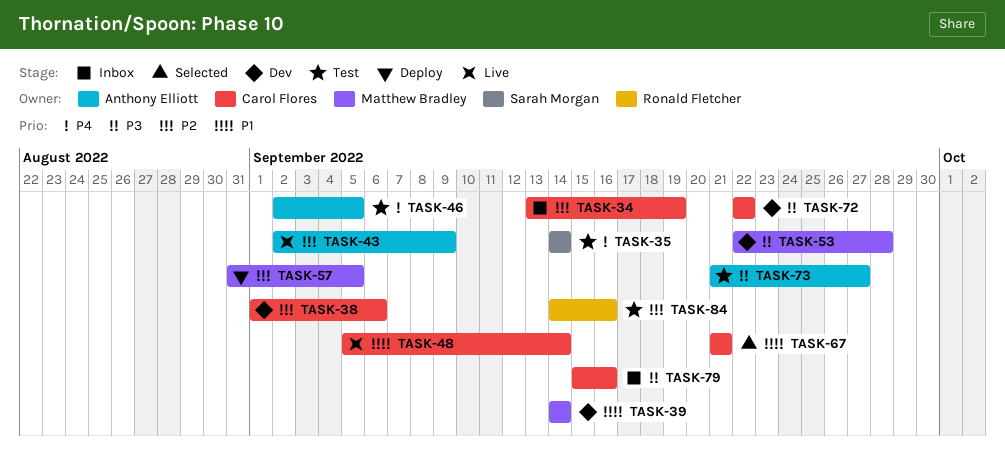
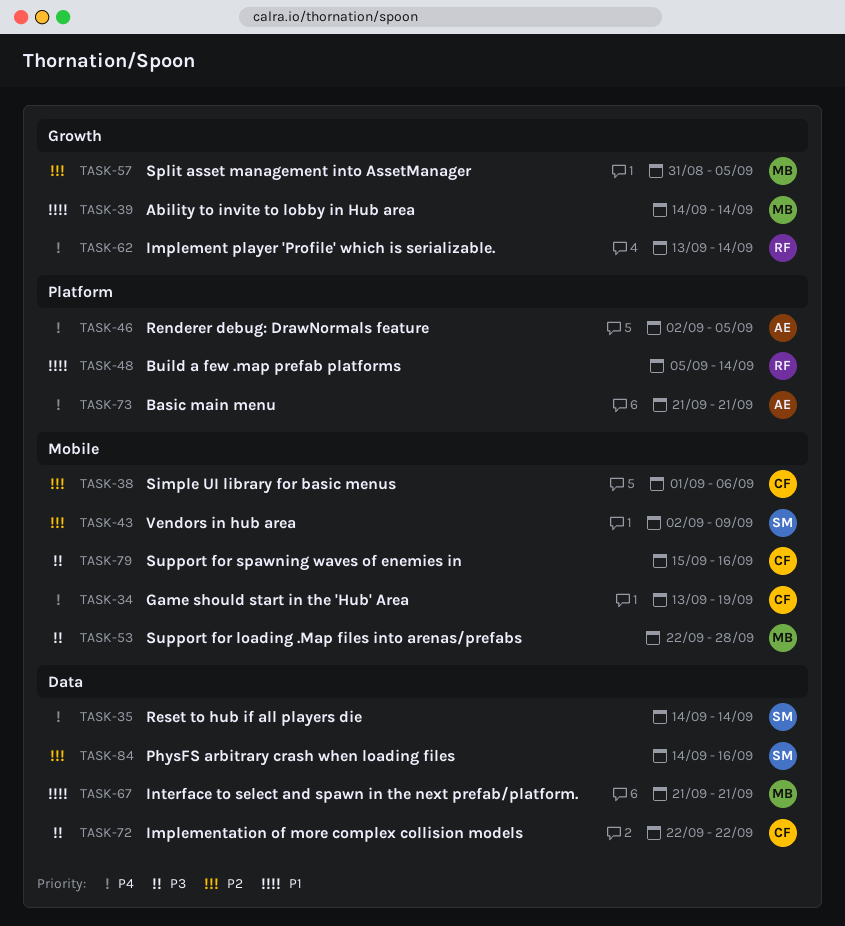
TASK-34, priority: P2 -> P4
TASK-43, owner: Anthony Elliott -> Sarah Morgan
TASK-48, owner: Carol Flores -> Ronald Fletcher
TASK-62: none -> present
TASK-67, owner: Carol Flores -> Matthew Bradley
TASK-73, priority: P3 -> P4
TASK-73, due: Sep 27 -> Sep 21
TASK-84, owner: Ronald Fletcher -> Sarah Morgan

